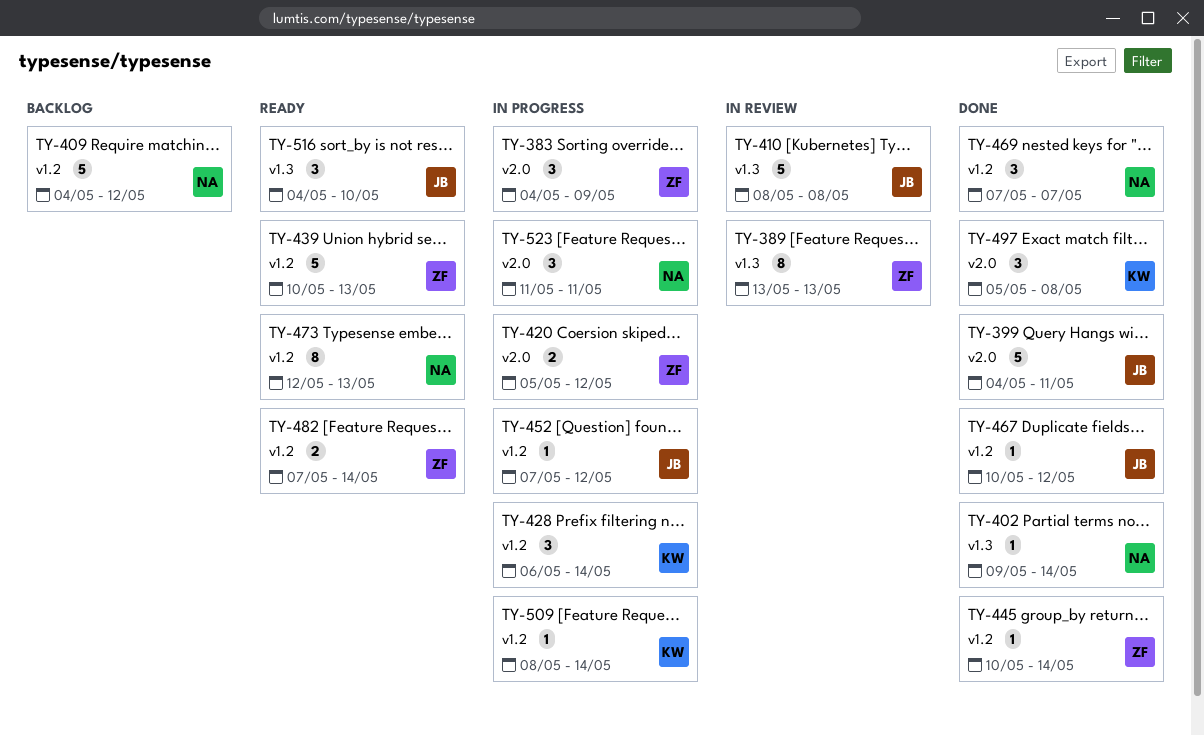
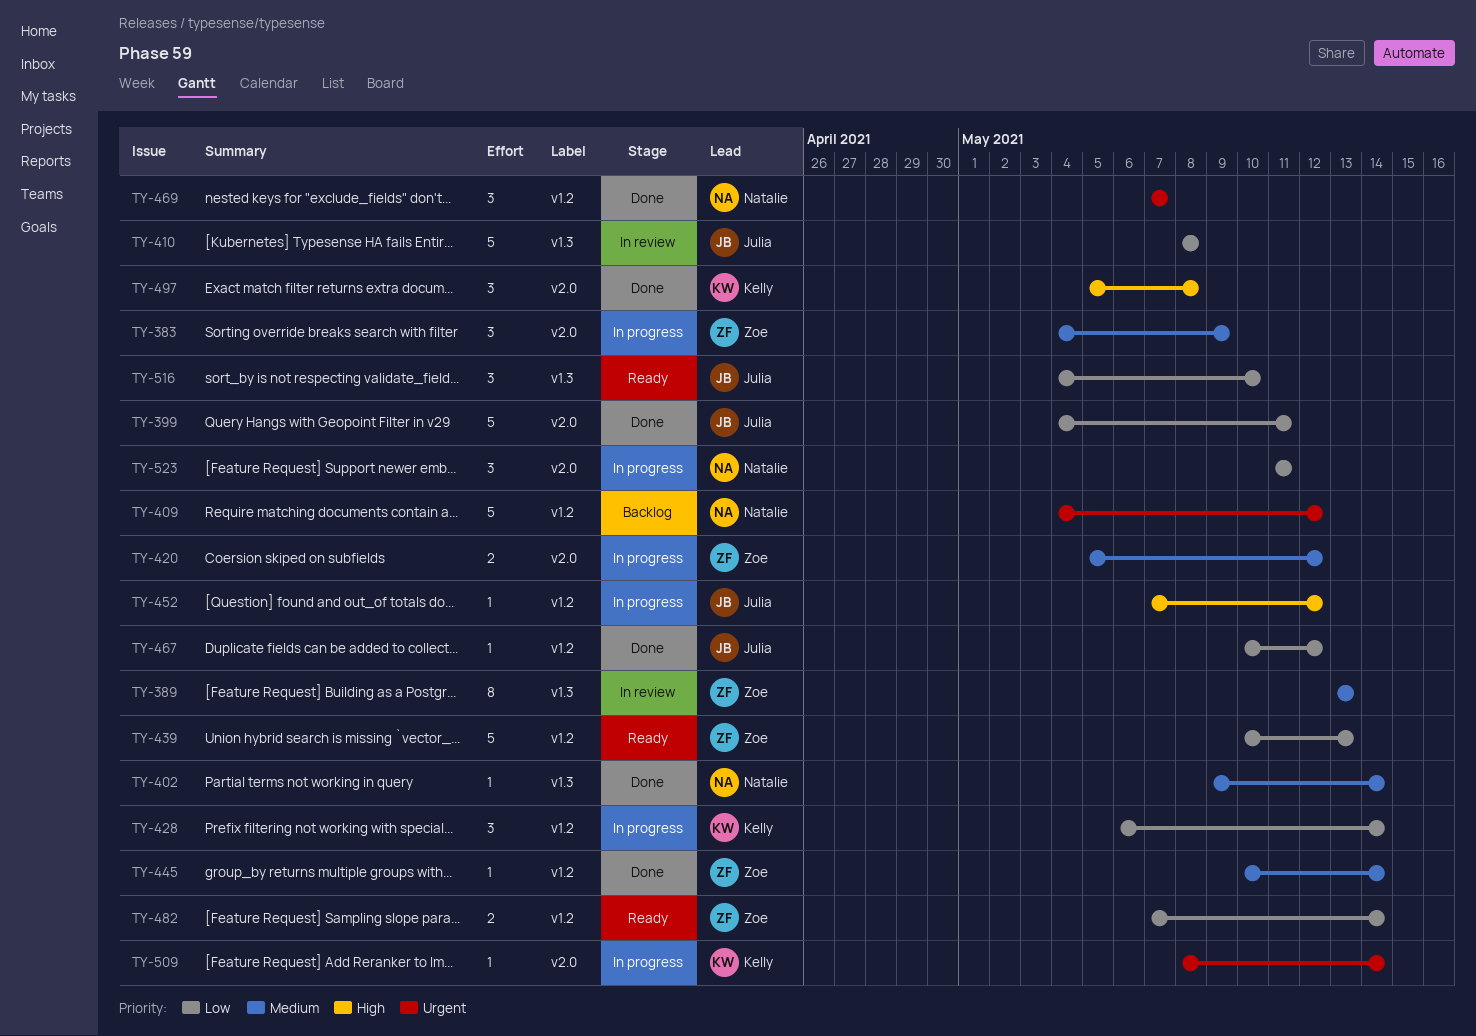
TY-473: present -> none
TY-509, label: v1.2 -> v2.0

